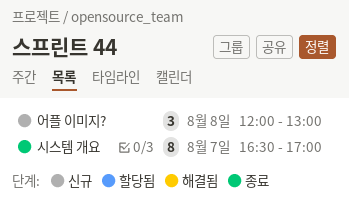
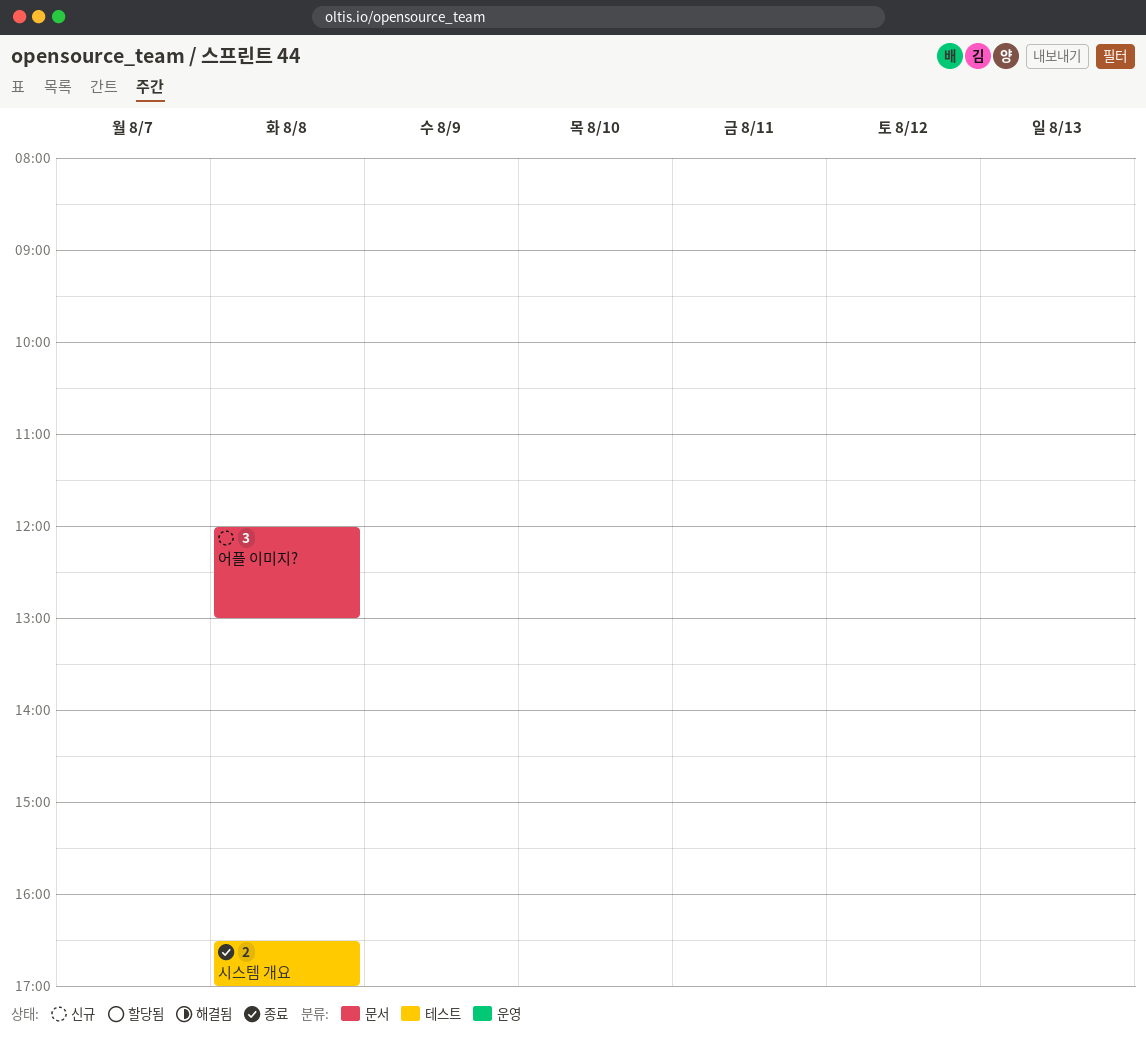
시스템 개요, estimate: 8 -> 2
시스템 개요, day: Aug 7 -> Aug 8

